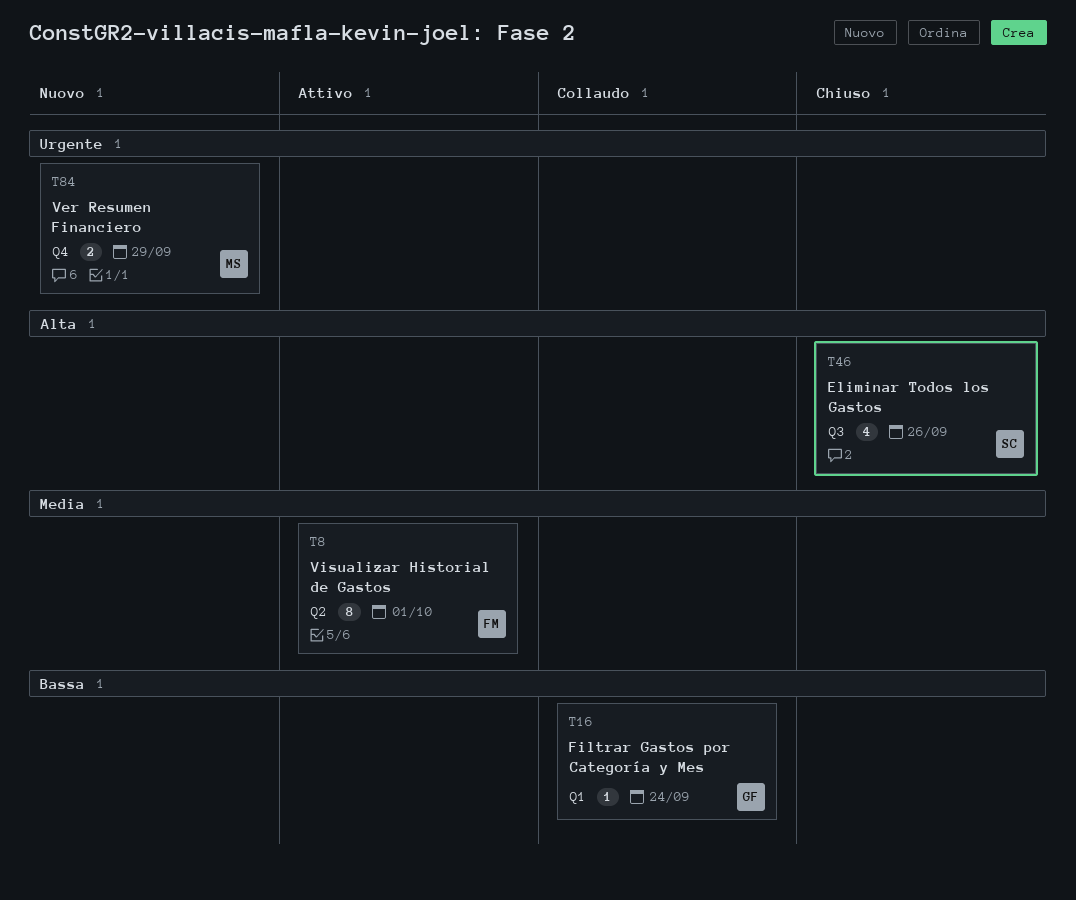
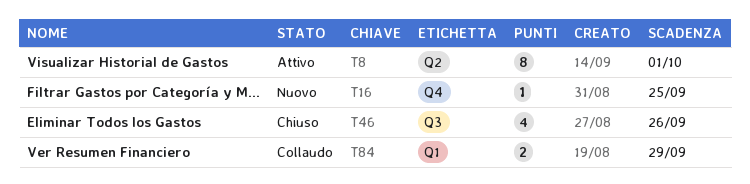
T16, status: Collaudo -> Nuovo
T16, label: Q1 -> Q4
T16, due: Sep 24 -> Sep 25
T84, status: Nuovo -> Collaudo
T84, label: Q4 -> Q1

